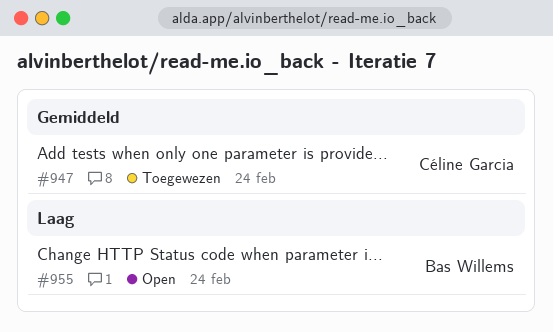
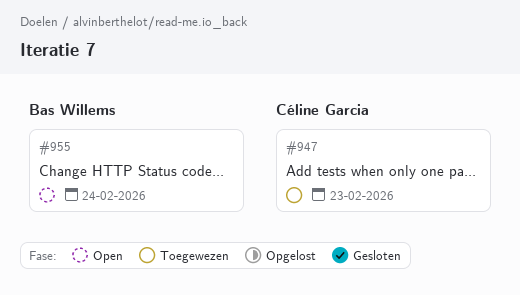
#947, due: Feb 24 -> Feb 23

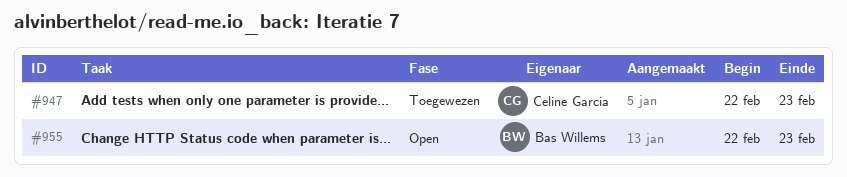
#955, due: Feb 24 -> Feb 23

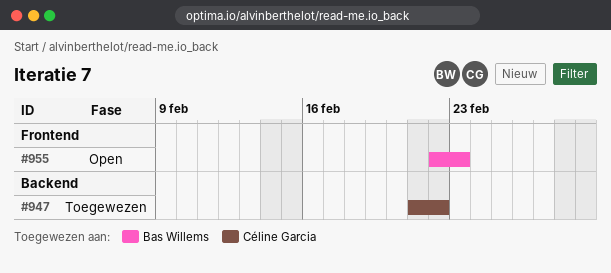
#947, start: Feb 22 -> Feb 21
#947, due: Feb 23 -> Feb 22

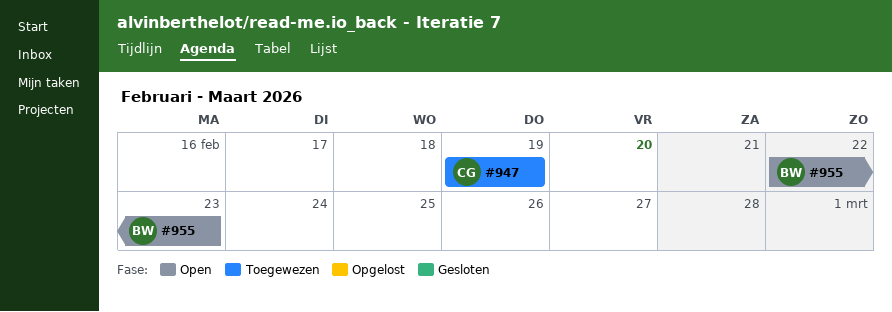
#947, start: Feb 21 -> Feb 19
#947, due: Feb 22 -> Feb 19

